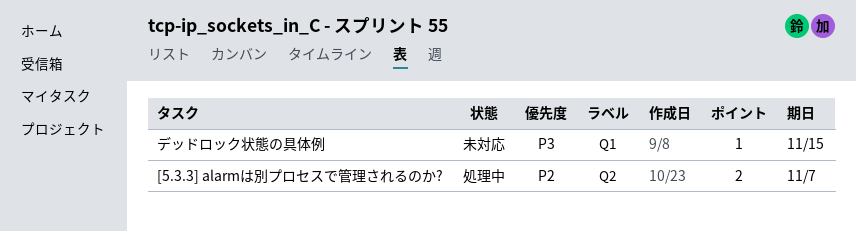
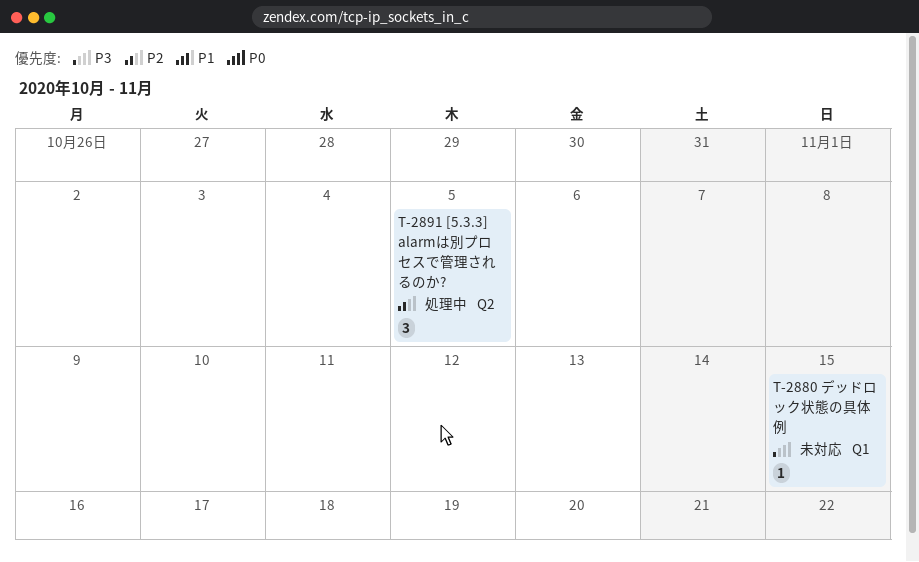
[5.3.3] alarmは別プロセスで管理されるのか?, estimate: 2 -> 3
[5.3.3] alarmは別プロセスで管理されるのか?, due: Nov 7 -> Nov 5

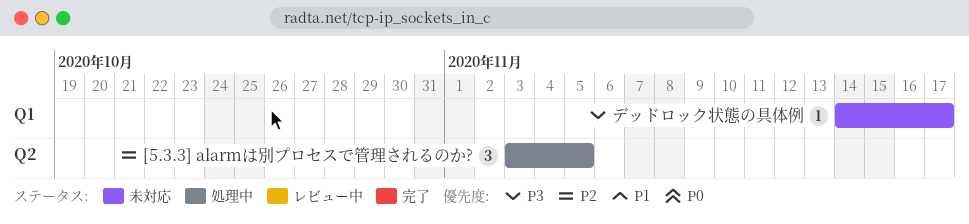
デッドロック状態の具体例, due: Nov 15 -> Nov 17

